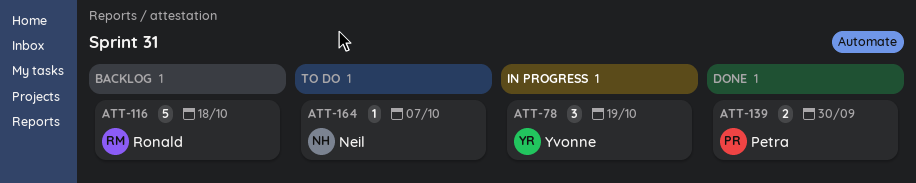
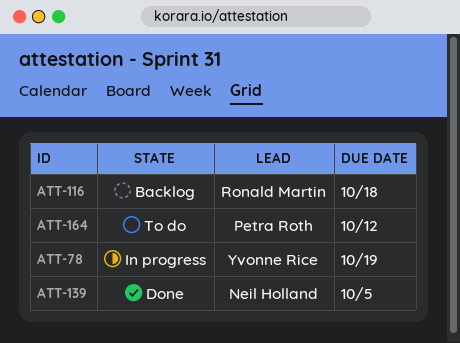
ATT-139, owner: Petra Roth -> Neil Holland
ATT-139, due: Sep 30 -> Oct 5
ATT-164, owner: Neil Holland -> Petra Roth
ATT-164, due: Oct 7 -> Oct 12

